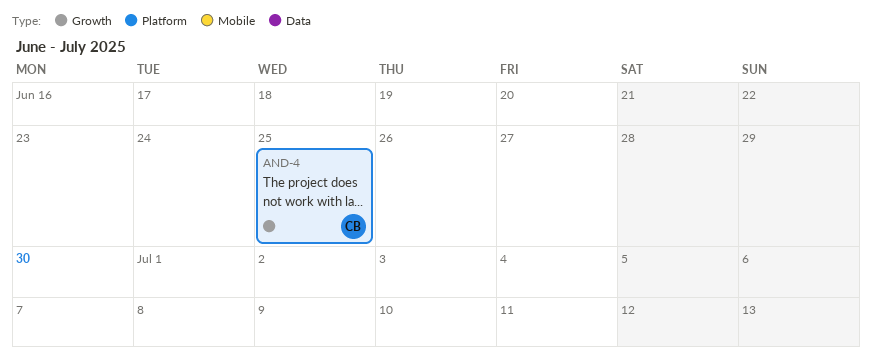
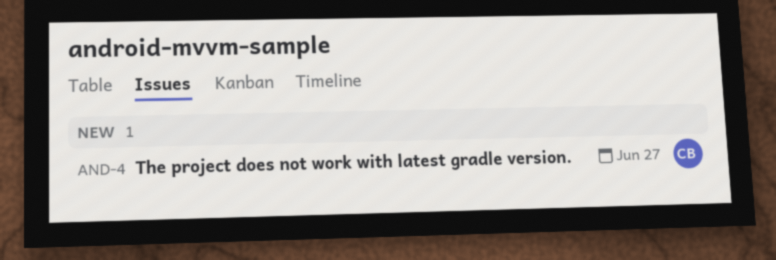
AND-4, due: Jun 25 -> Jun 27

